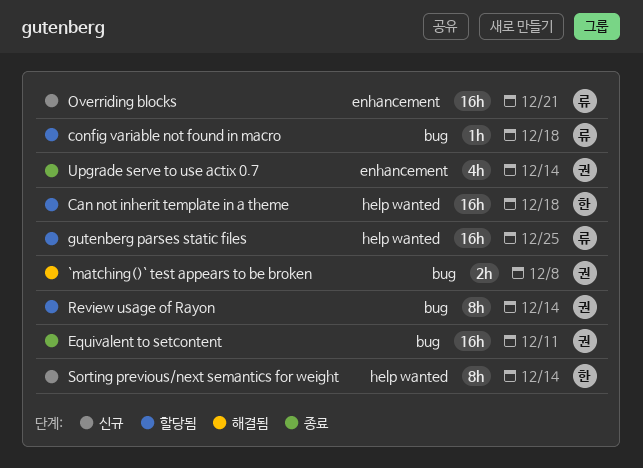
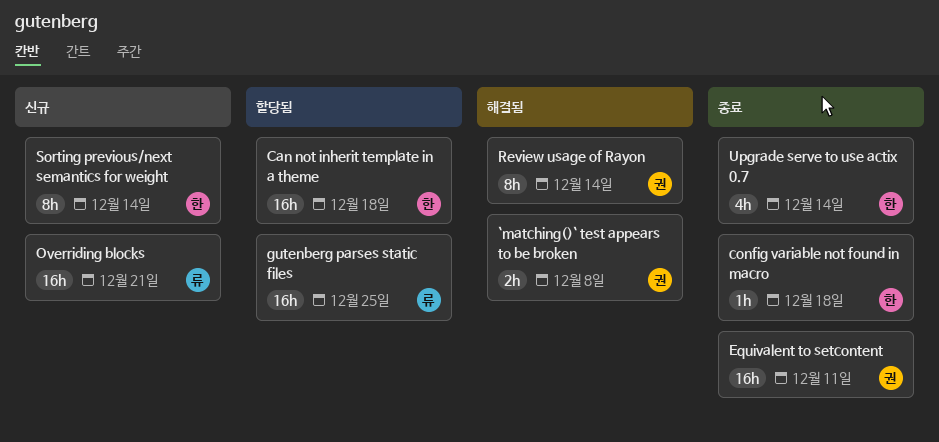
config variable not found in macro, status: 할당됨 -> 종료
config variable not found in macro, owner: 류 -> 한
Review usage of Rayon, status: 할당됨 -> 해결됨
Upgrade serve to use actix 0.7, owner: 권 -> 한

